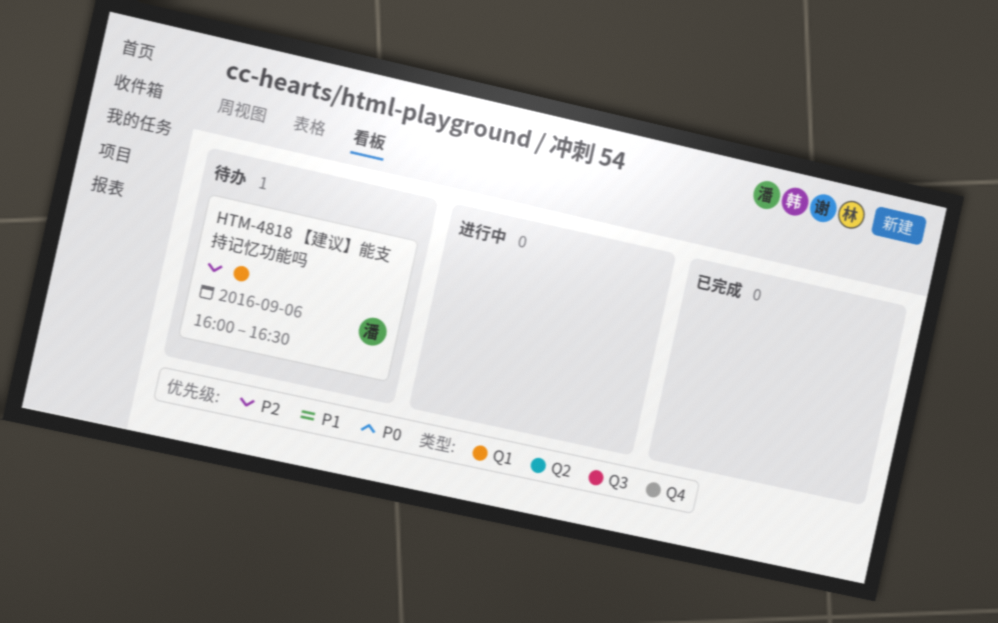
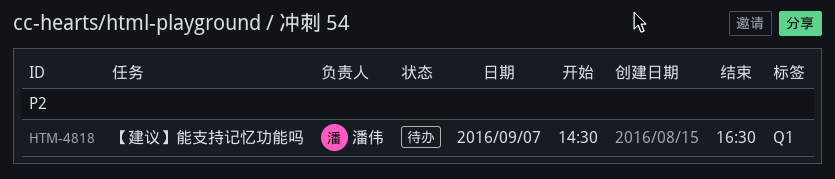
HTM-4818, day: Sep 6 -> Sep 7
HTM-4818, begins: 16:00 -> 14:30

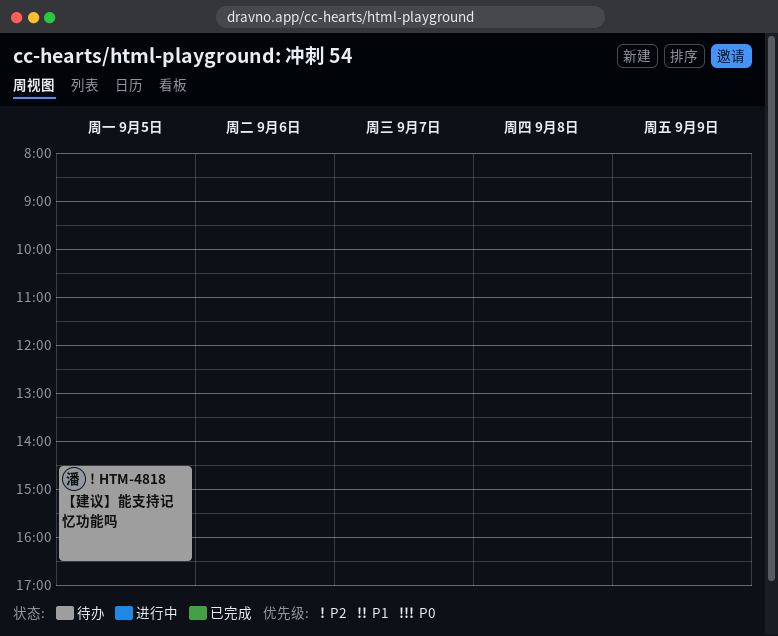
HTM-4818, day: Sep 7 -> Sep 5

